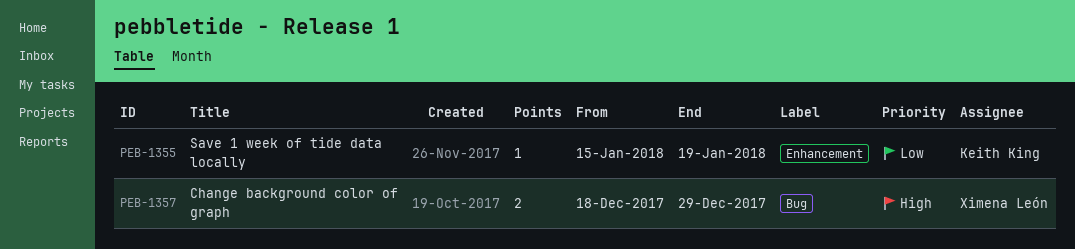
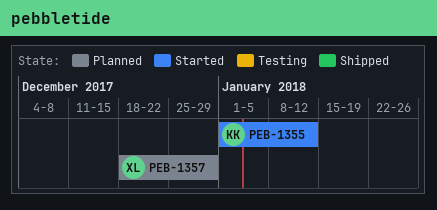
PEB-1355, start: Jan 15 -> Jan 1
PEB-1355, due: Jan 19 -> Jan 12

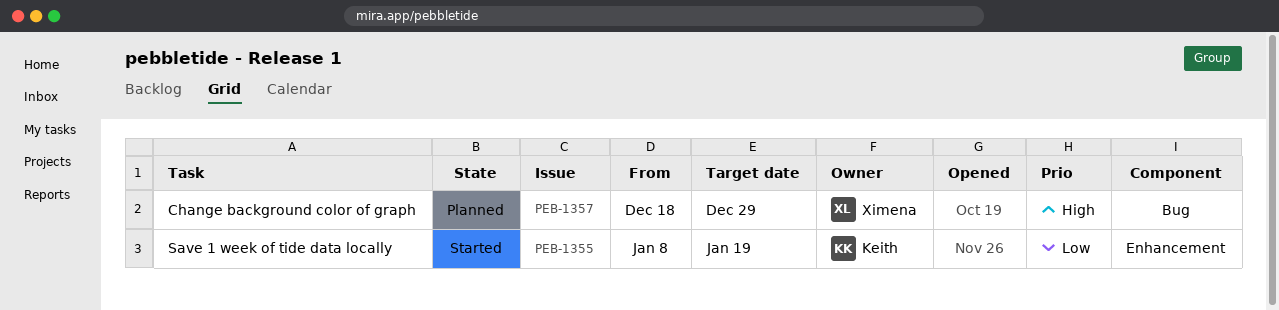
PEB-1355, start: Jan 1 -> Jan 8
PEB-1355, due: Jan 12 -> Jan 19

